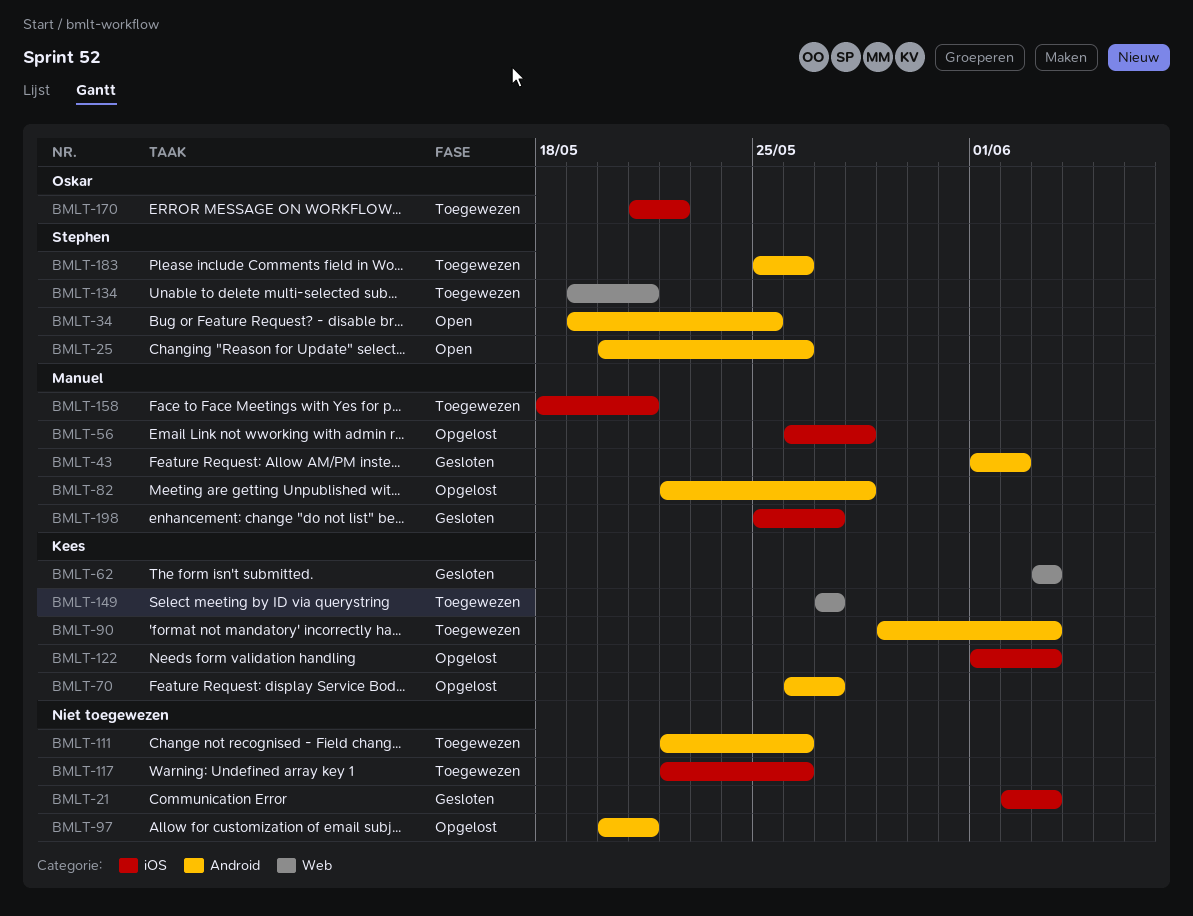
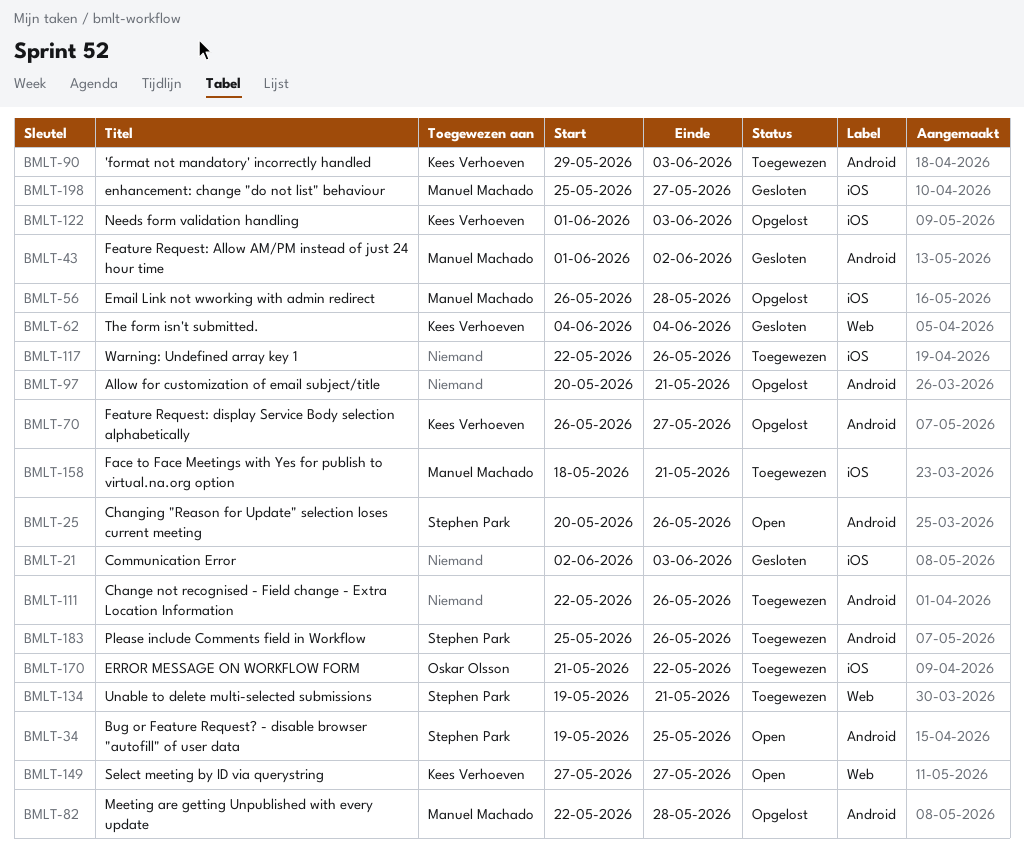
BMLT-62, start: Jun 3 -> Jun 4
BMLT-62, due: Jun 3 -> Jun 4
BMLT-149, status: Toegewezen -> Open

